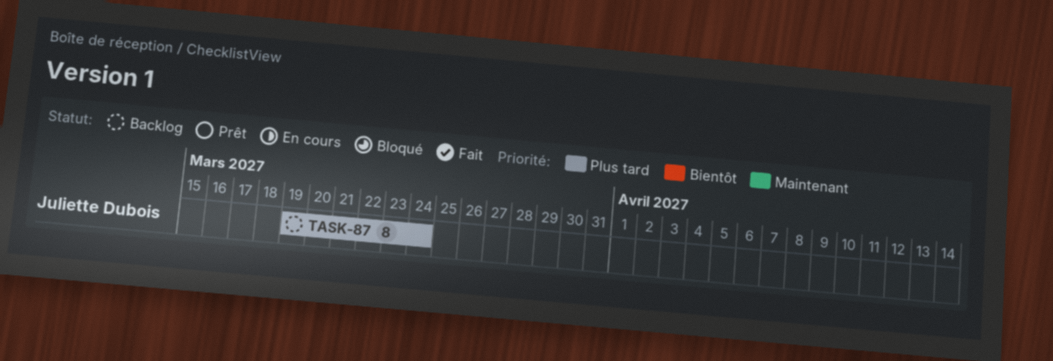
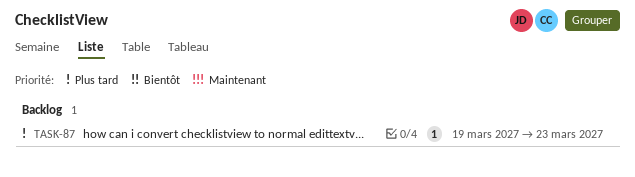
TASK-87, estimate: 8 -> 1
TASK-87, due: Mar 24 -> Mar 23

